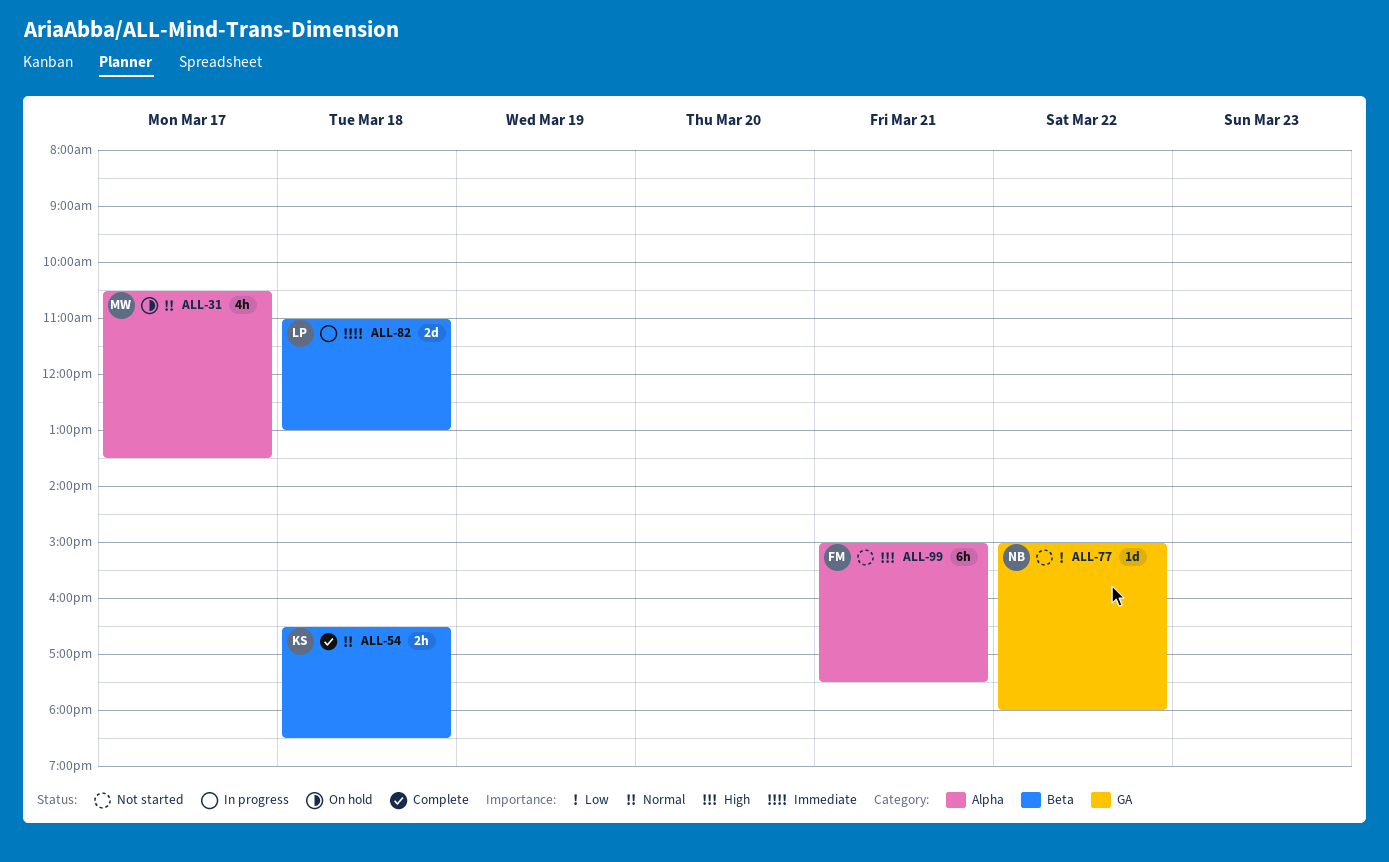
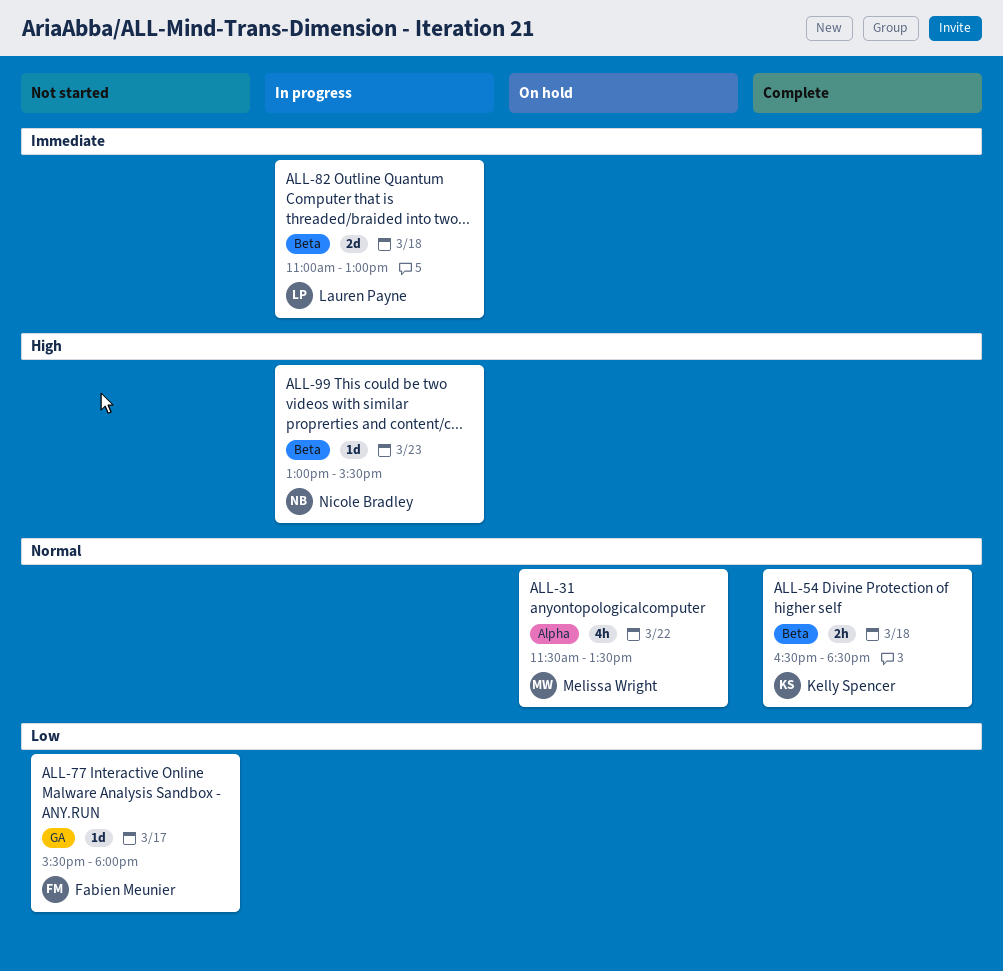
ALL-31, day: Mar 17 -> Mar 22
ALL-31, begins: 10:30 -> 11:30
ALL-77, owner: Nicole Bradley -> Fabien Meunier
ALL-77, day: Mar 22 -> Mar 17
ALL-77, begins: 15:00 -> 15:30
ALL-99, status: Not started -> In progress
ALL-99, owner: Fabien Meunier -> Nicole Bradley
ALL-99, label: Alpha -> Beta
ALL-99, estimate: 6h -> 1d
ALL-99, day: Mar 21 -> Mar 23
ALL-99, begins: 15:00 -> 13:00
ALL-99, ends: 17:30 -> 15:30

